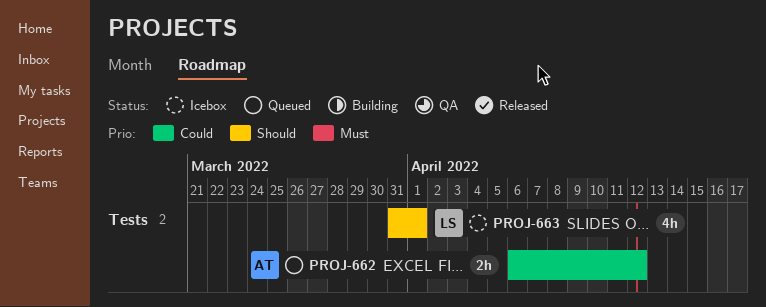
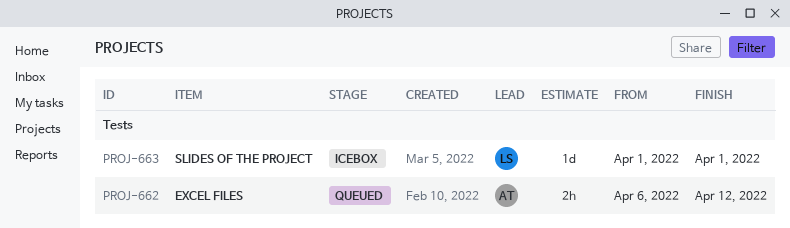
PROJ-663, estimate: 4h -> 1d
PROJ-663, start: Mar 31 -> Apr 1

